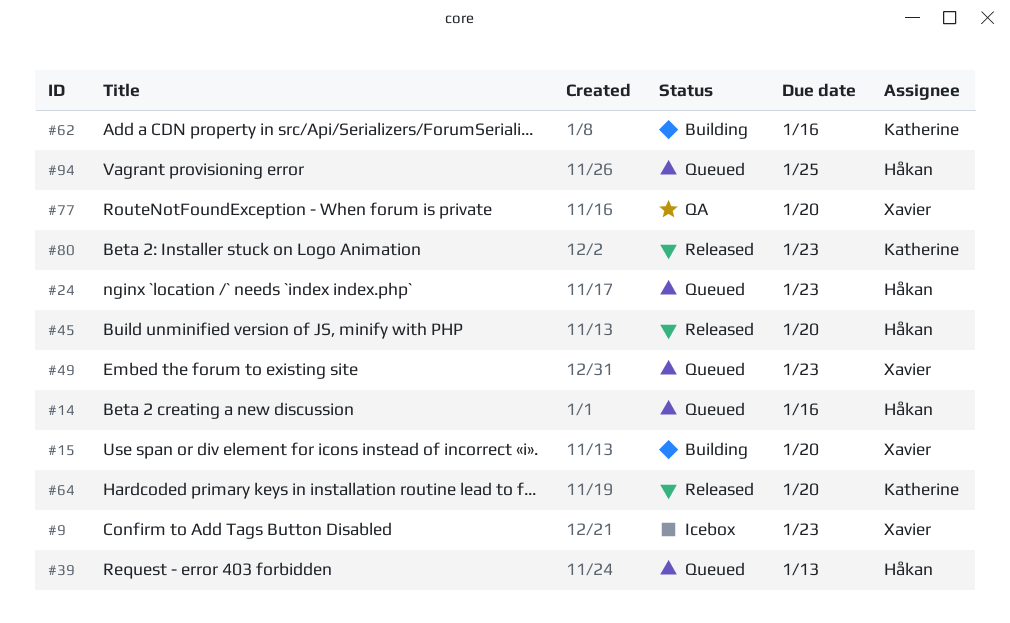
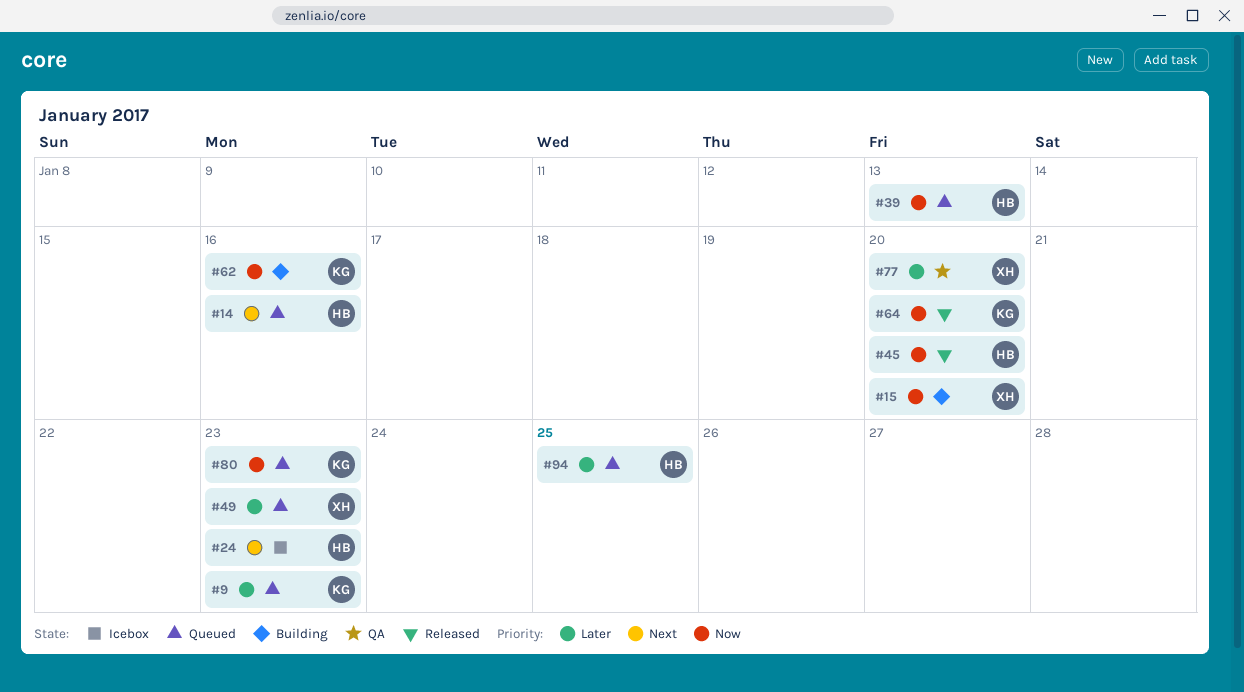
#9, status: Icebox -> Queued
#9, owner: Xavier -> Katherine
#24, status: Queued -> Icebox
#80, status: Released -> Queued

